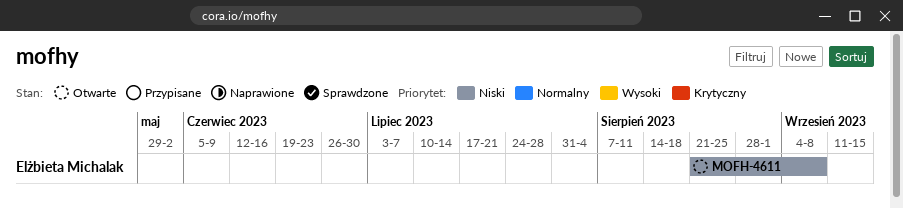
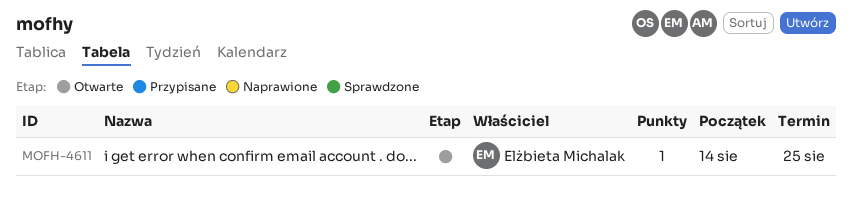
MOFH-4611, start: Aug 21 -> Aug 14
MOFH-4611, due: Sep 8 -> Aug 25

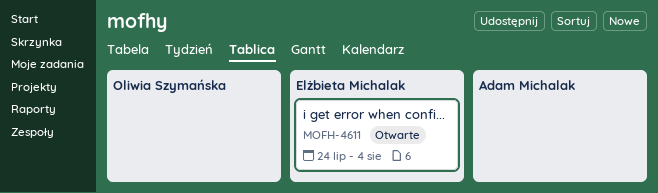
MOFH-4611, start: Aug 14 -> Jul 24
MOFH-4611, due: Aug 25 -> Aug 4

